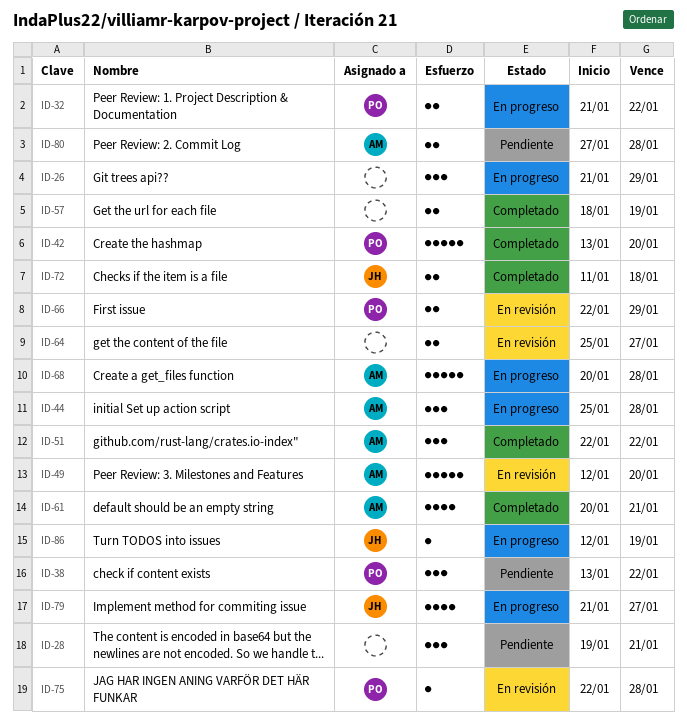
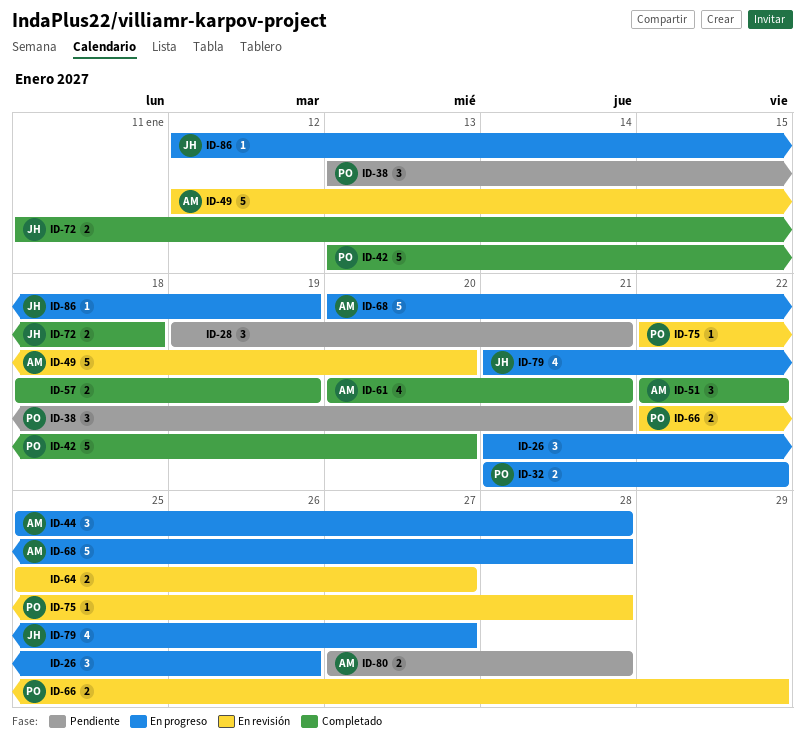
ID-26, due: Jan 29 -> Jan 26
ID-38, due: Jan 22 -> Jan 21

